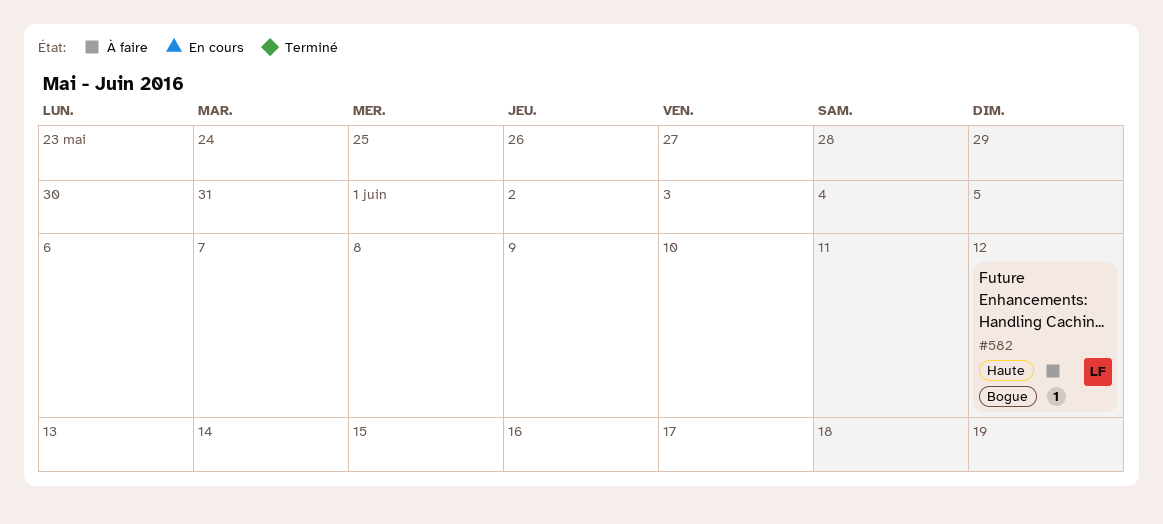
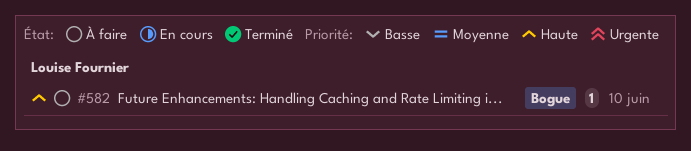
#582, due: Jun 12 -> Jun 10

